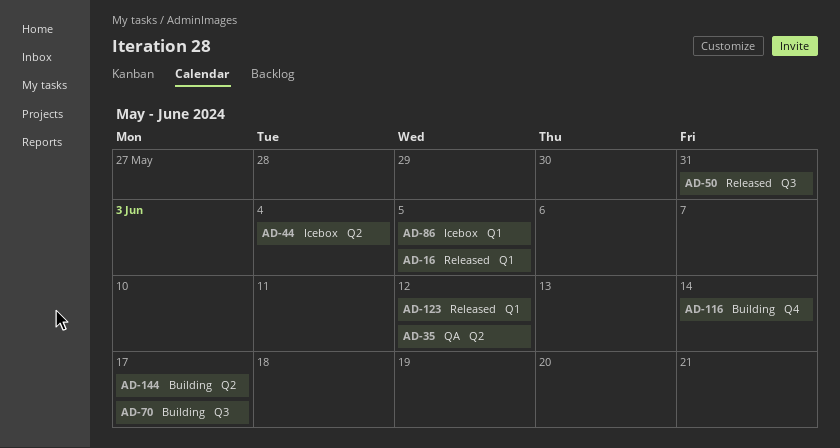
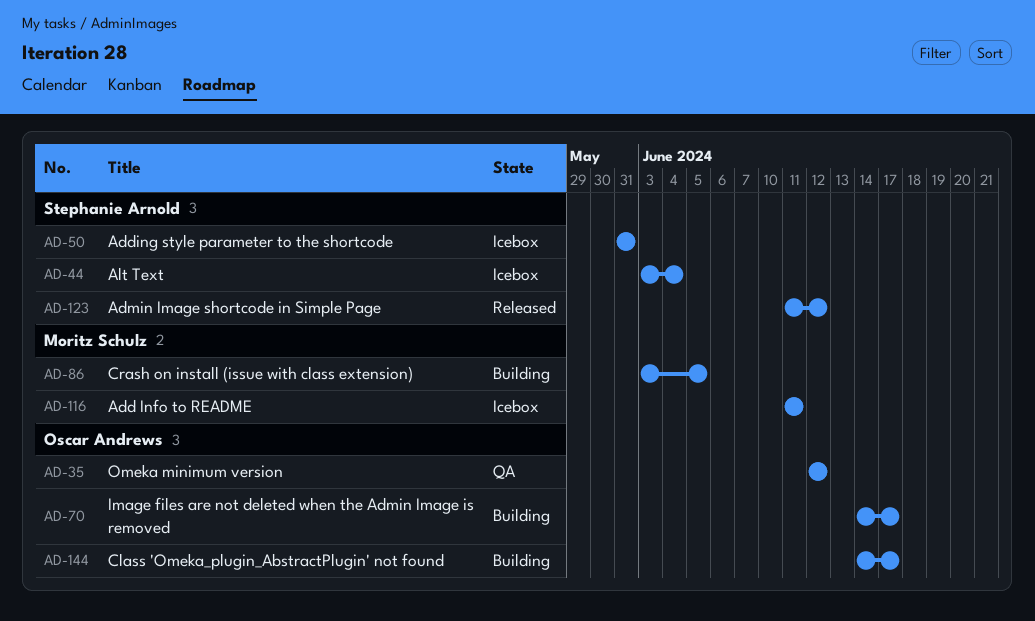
AD-16: present -> none
AD-50, status: Released -> Icebox
AD-86, status: Icebox -> Building
AD-116, status: Building -> Icebox
AD-116, due: Jun 14 -> Jun 11

